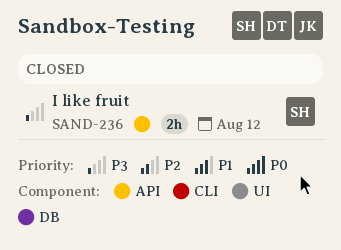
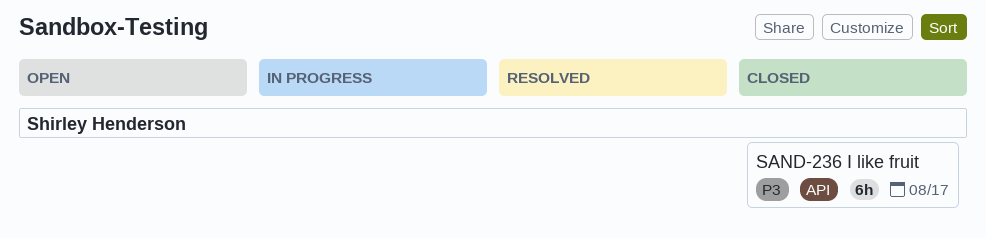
SAND-236, estimate: 2h -> 6h
SAND-236, due: Aug 12 -> Aug 17

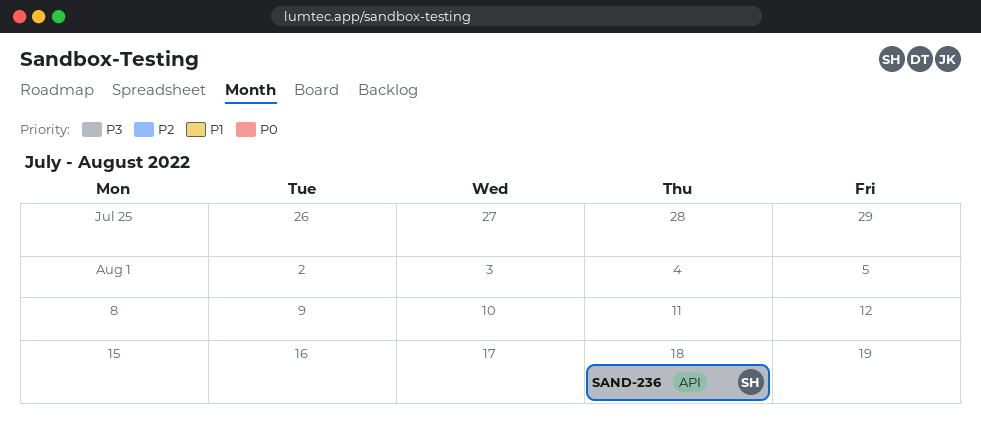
SAND-236, due: Aug 17 -> Aug 18

